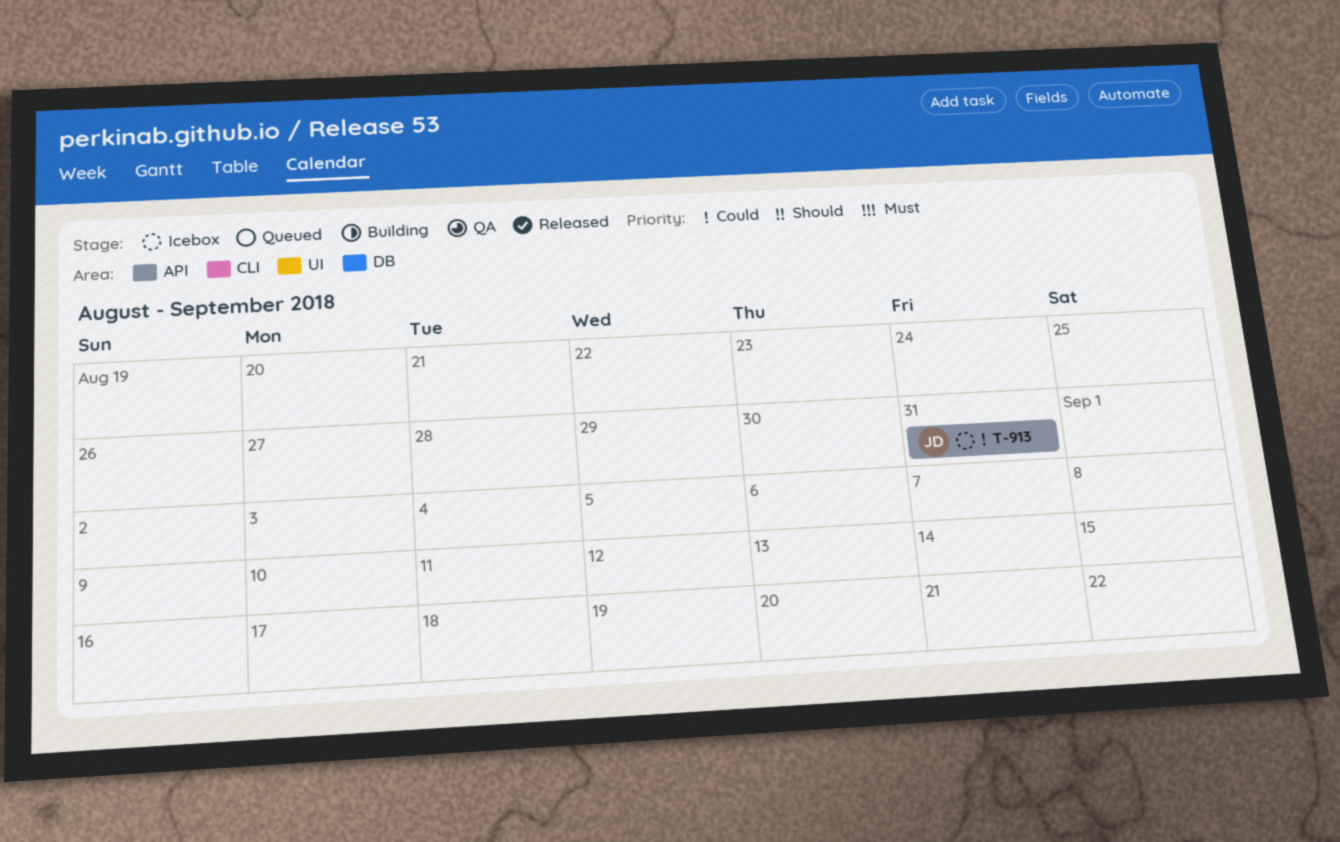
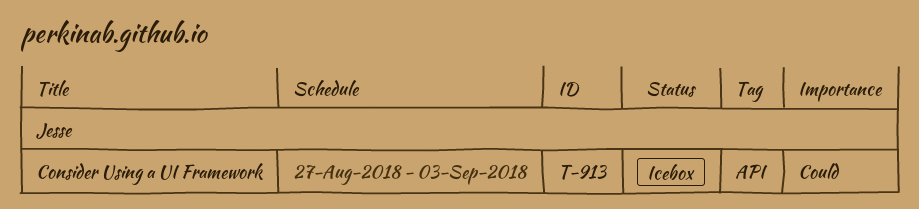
T-913, start: Aug 31 -> Aug 27
T-913, due: Aug 31 -> Sep 3

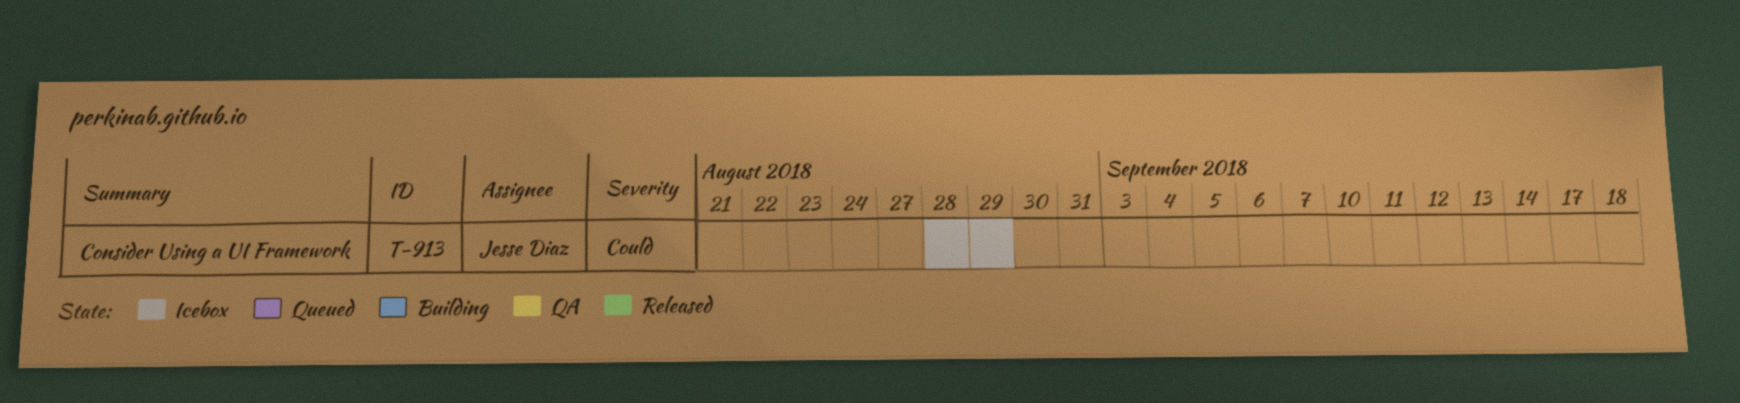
T-913, start: Aug 27 -> Aug 28
T-913, due: Sep 3 -> Aug 29

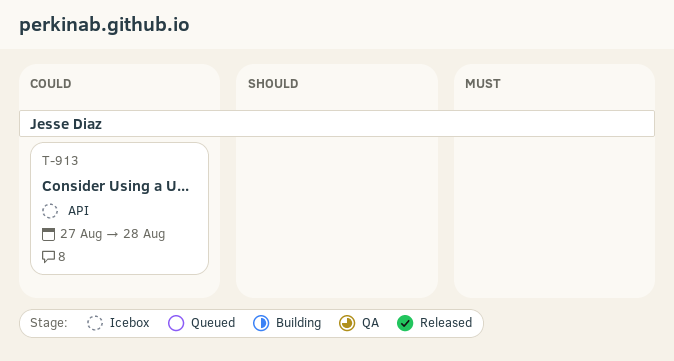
T-913, start: Aug 28 -> Aug 27
T-913, due: Aug 29 -> Aug 28

